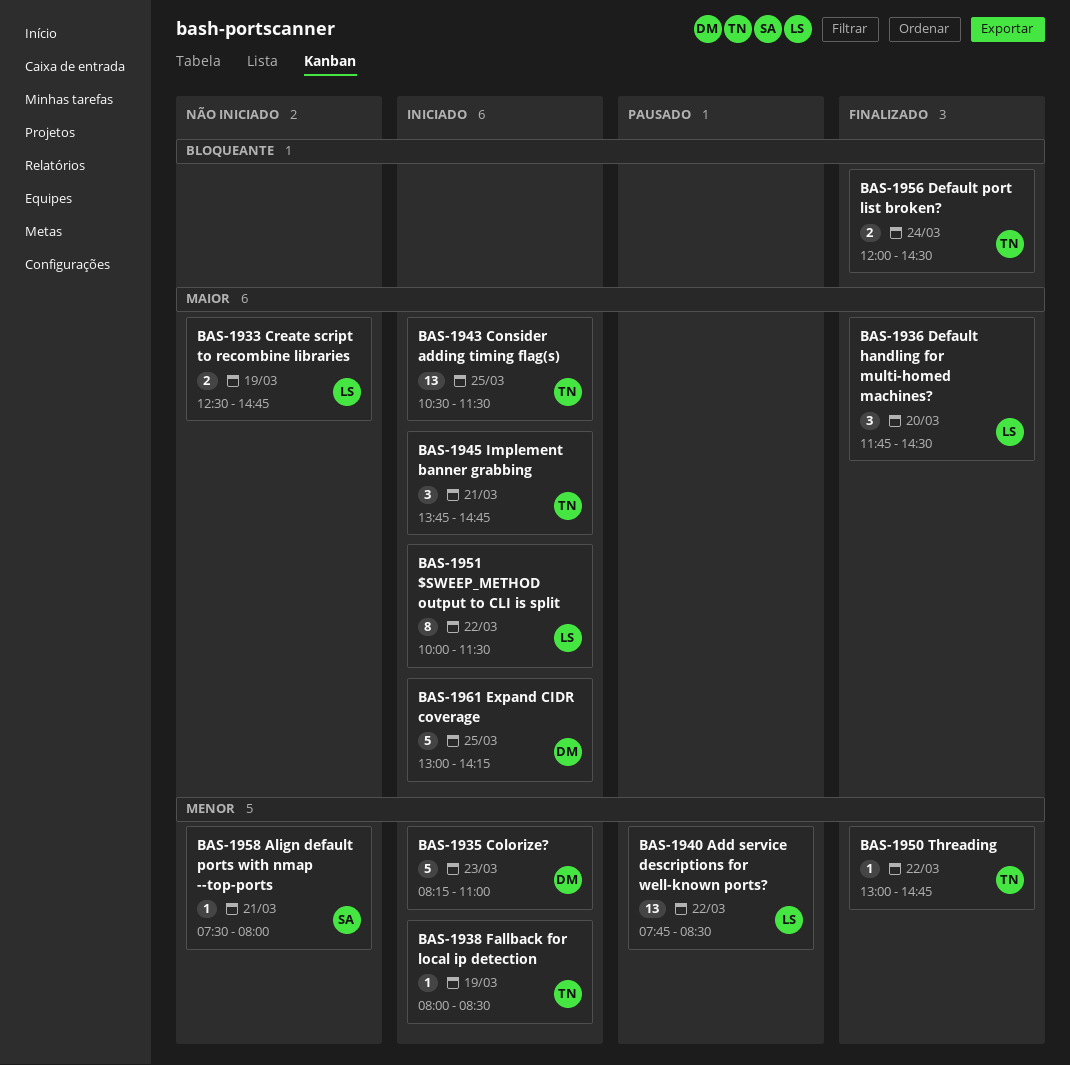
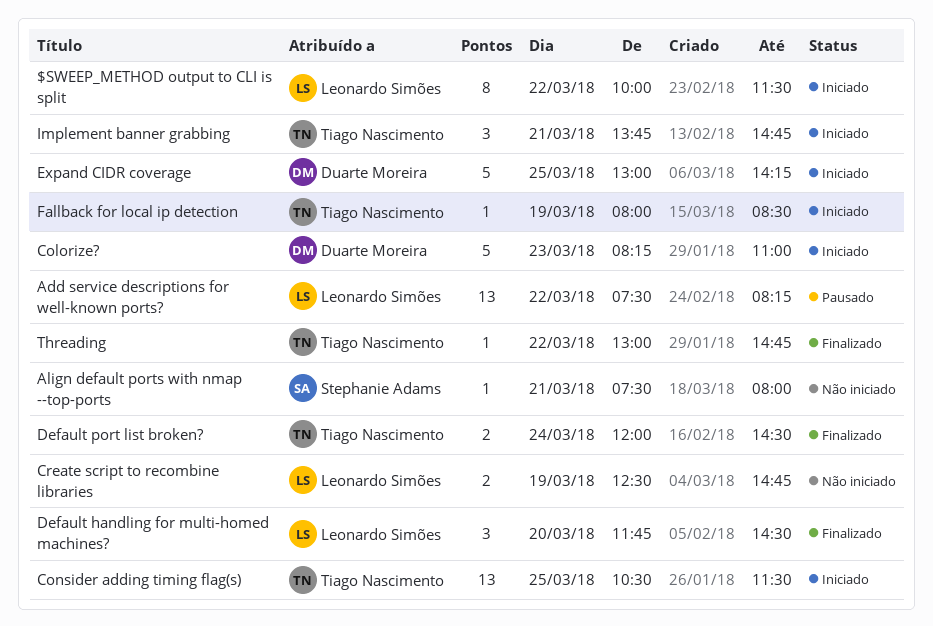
Add service descriptions for well-known ports?, begins: 07:45 -> 07:30
Add service descriptions for well-known ports?, ends: 08:30 -> 08:15

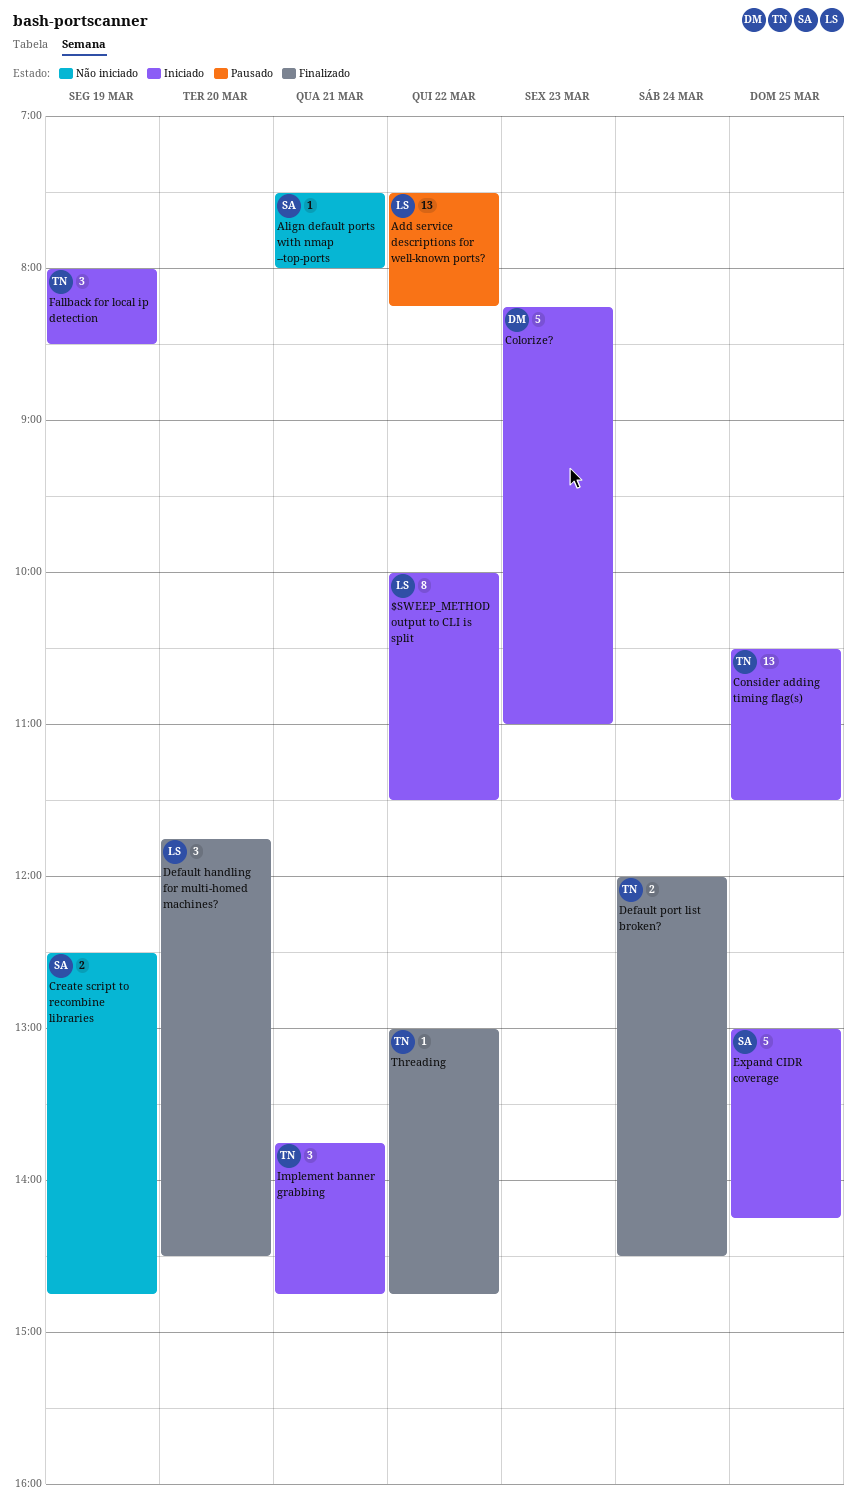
Create script to recombine libraries, owner: Leonardo Simões -> Stephanie Adams
Expand CIDR coverage, owner: Duarte Moreira -> Stephanie Adams
Fallback for local ip detection, estimate: 1 -> 3

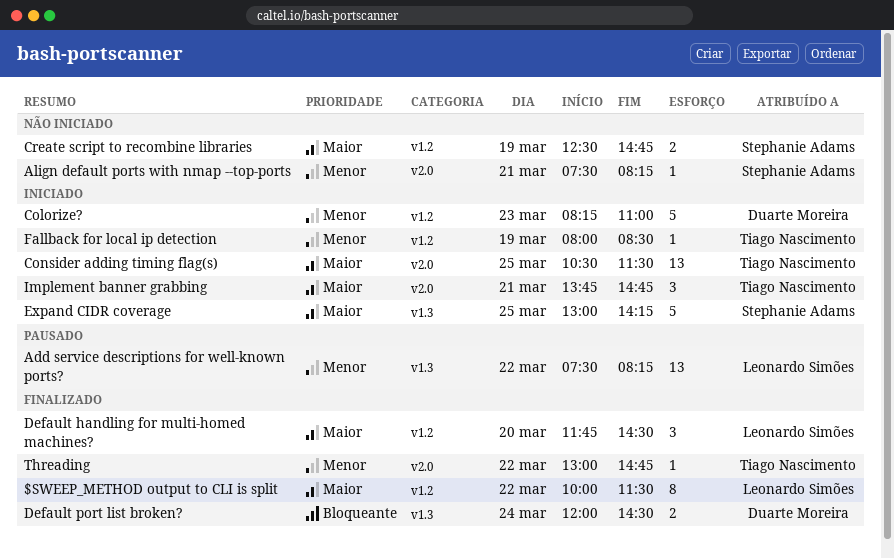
$SWEEP_METHOD output to CLI is split, status: Iniciado -> Finalizado
Align default ports with nmap --top-ports, ends: 08:00 -> 08:15
Default port list broken?, owner: Tiago Nascimento -> Duarte Moreira
Fallback for local ip detection, estimate: 3 -> 1

